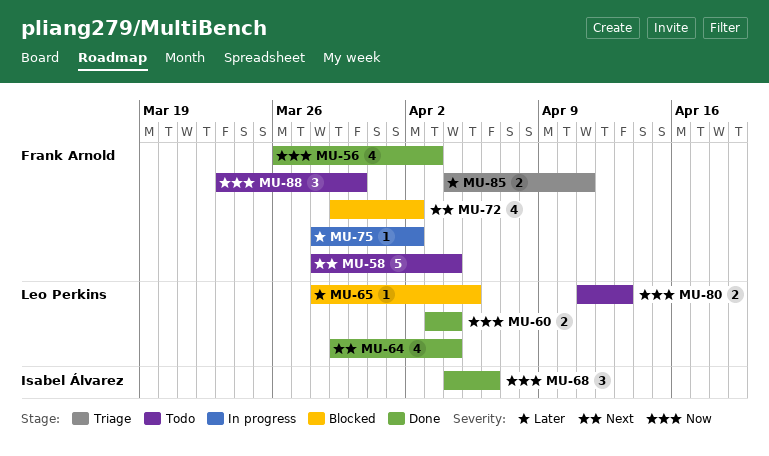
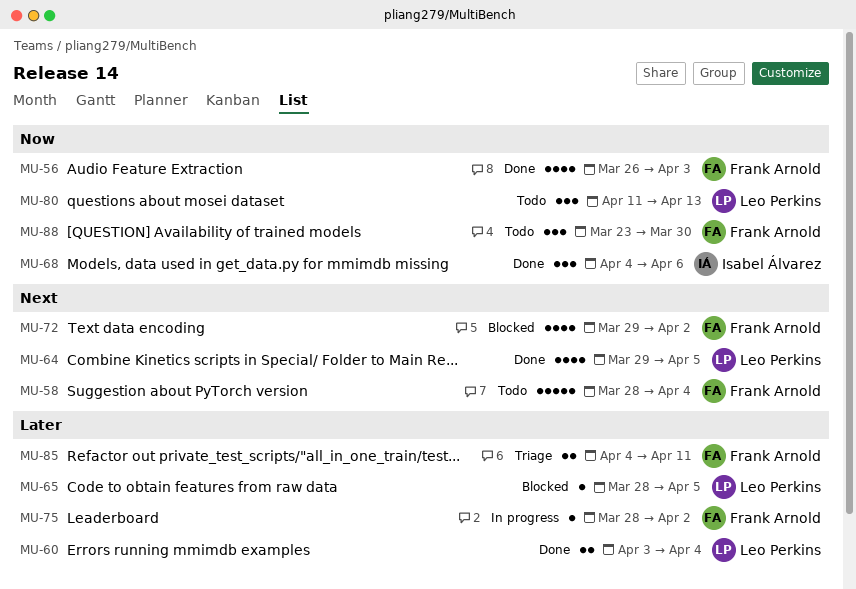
MU-60, priority: Now -> Later
MU-64, due: Apr 4 -> Apr 5
MU-80, estimate: 2 -> 3

